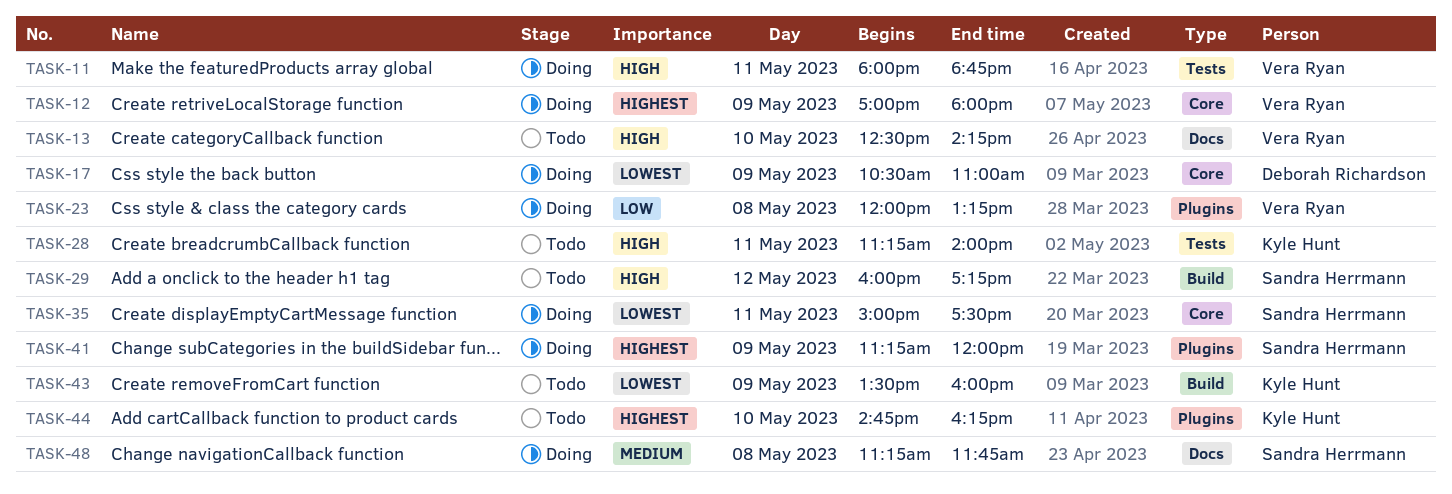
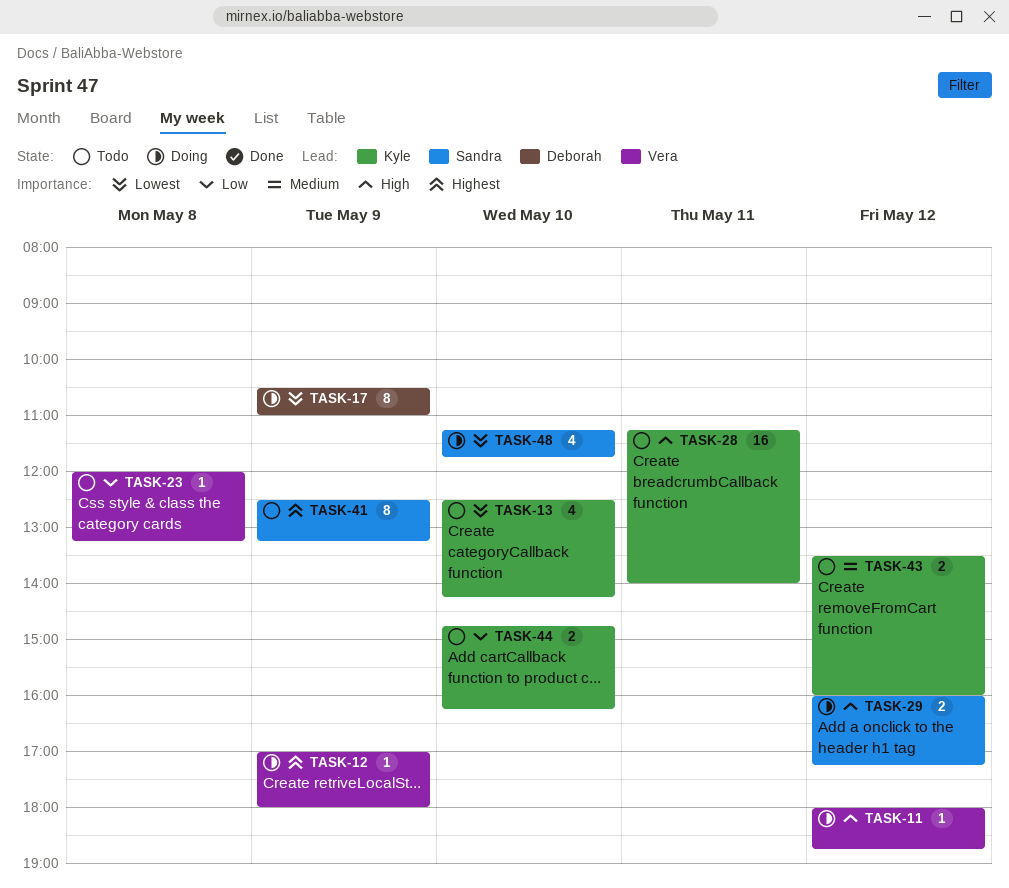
TASK-11, day: May 11 -> May 12
TASK-13, owner: Vera Ryan -> Kyle Hunt
TASK-13, priority: High -> Lowest
TASK-23, status: Doing -> Todo
TASK-29, status: Todo -> Doing
TASK-35: present -> none
TASK-41, status: Doing -> Todo
TASK-41, begins: 11:15 -> 12:30
TASK-41, ends: 12:00 -> 13:15
TASK-43, priority: Lowest -> Medium
TASK-43, day: May 9 -> May 12
TASK-44, priority: Highest -> Low
TASK-48, priority: Medium -> Lowest
TASK-48, day: May 8 -> May 10

